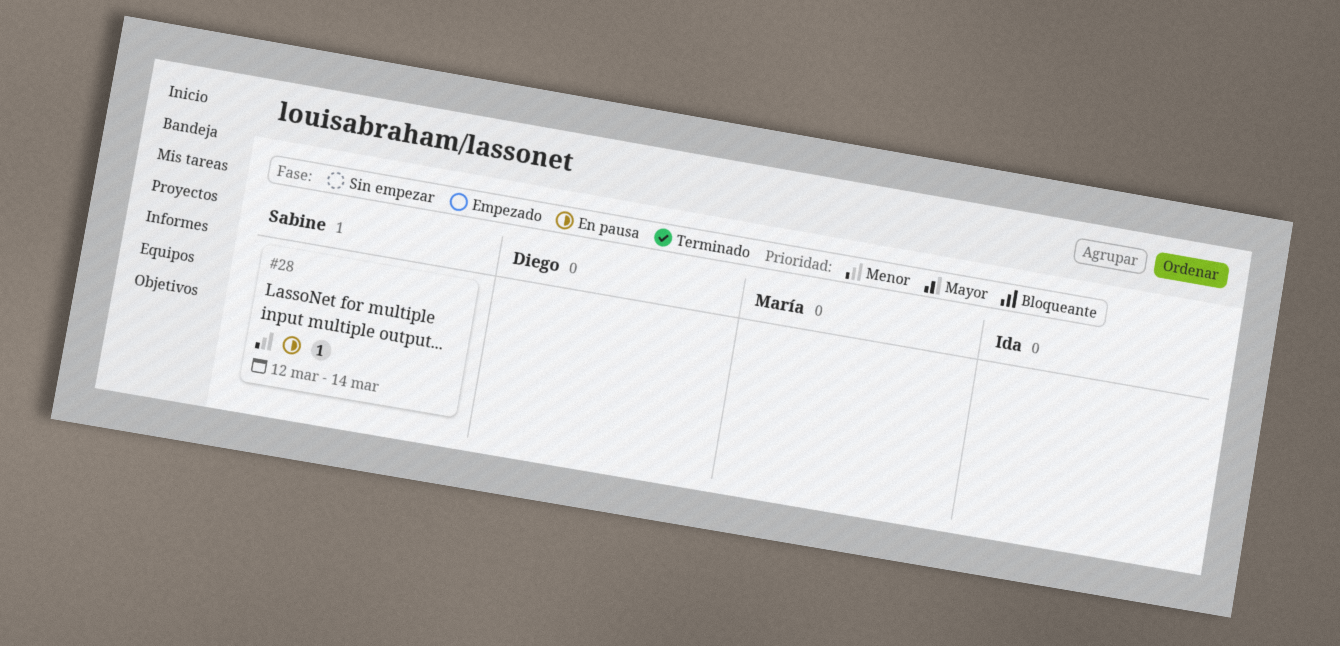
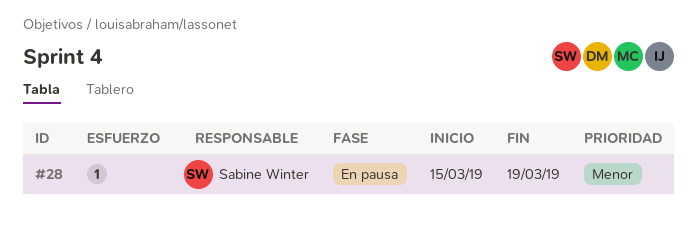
#28, start: Mar 12 -> Mar 15
#28, due: Mar 14 -> Mar 19

